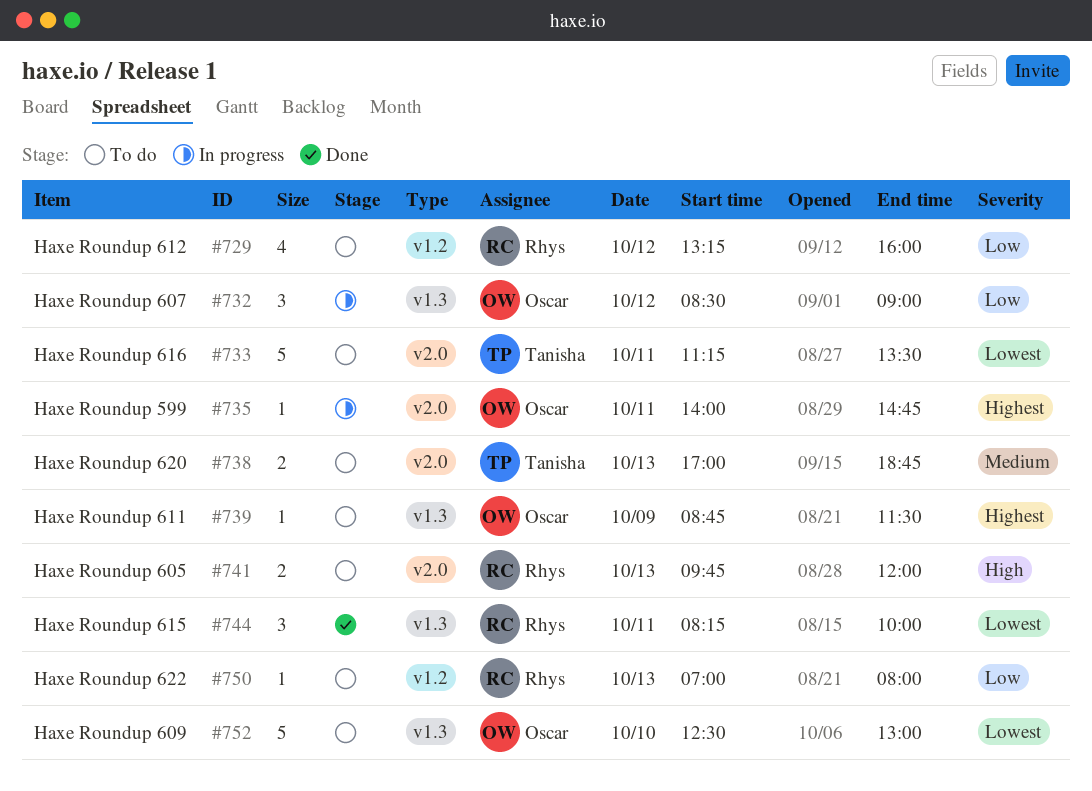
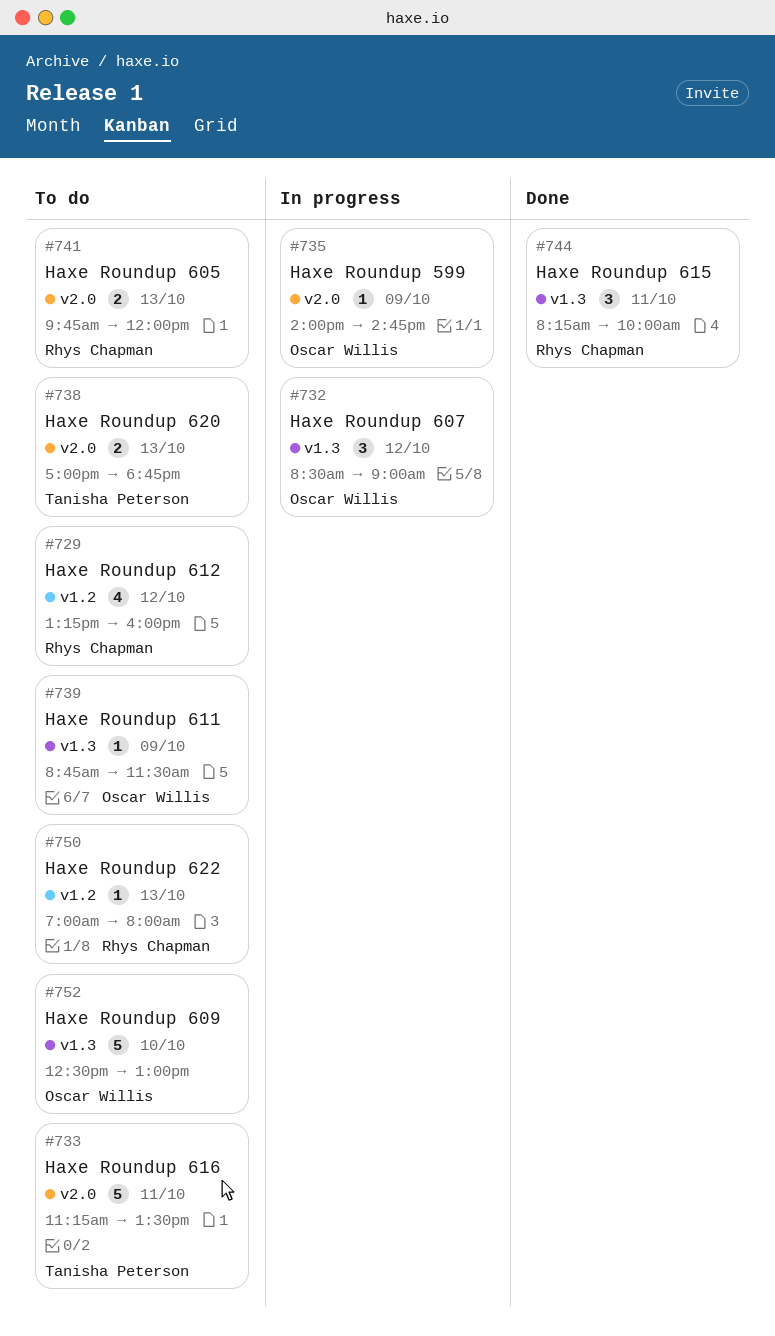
#735, day: Oct 11 -> Oct 9

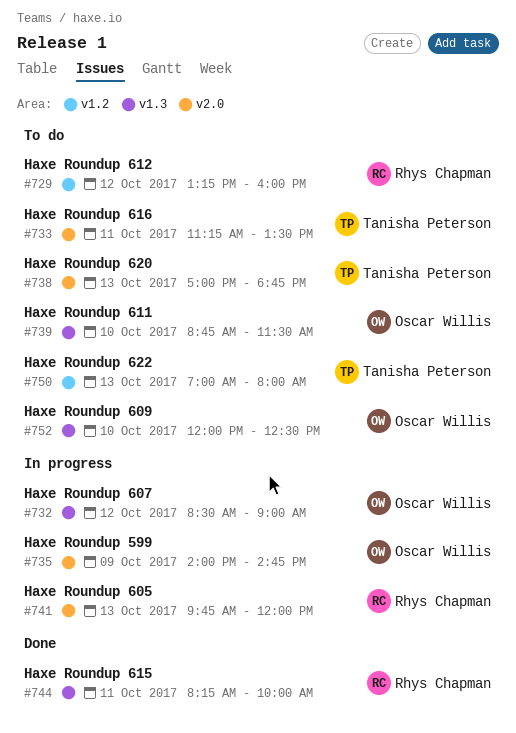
#739, day: Oct 9 -> Oct 10
#741, status: To do -> In progress
#750, owner: Rhys Chapman -> Tanisha Peterson
#752, begins: 12:30 -> 12:00
#752, ends: 13:00 -> 12:30

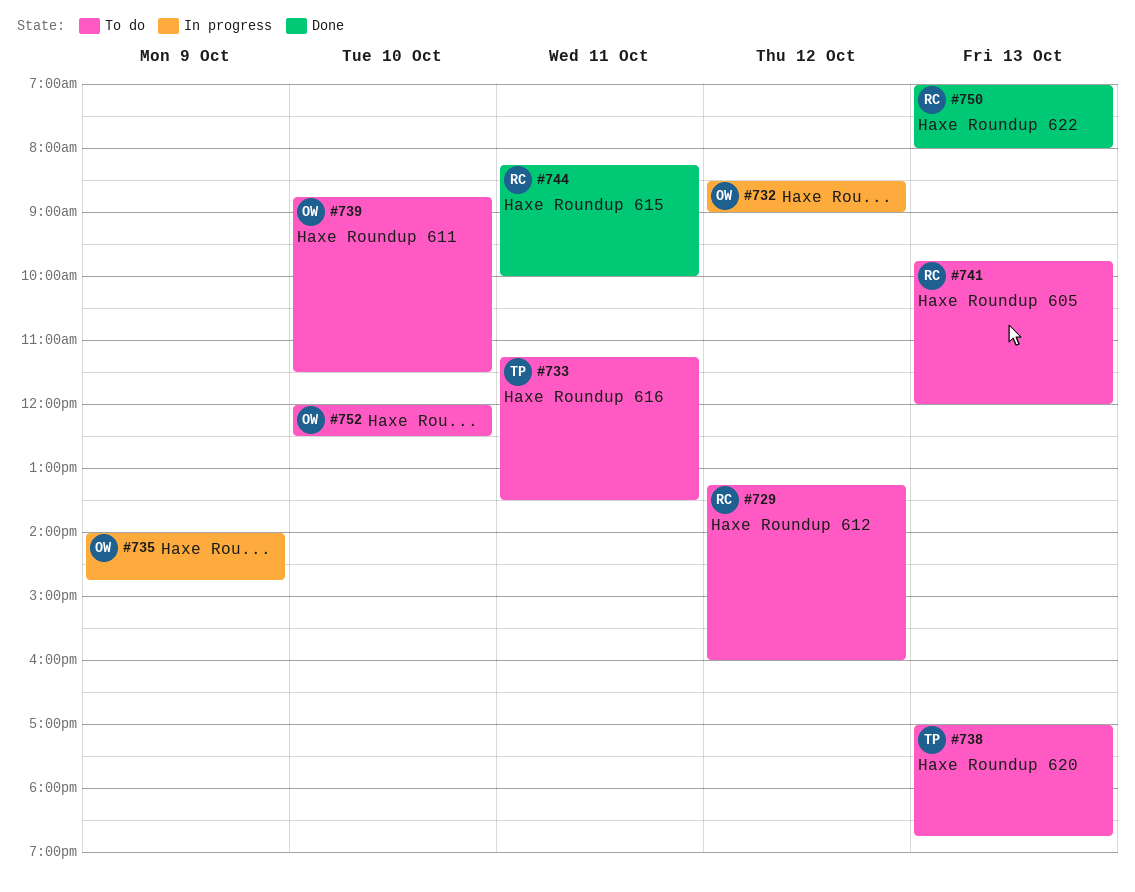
#741, status: In progress -> To do
#750, status: To do -> Done
#750, owner: Tanisha Peterson -> Rhys Chapman

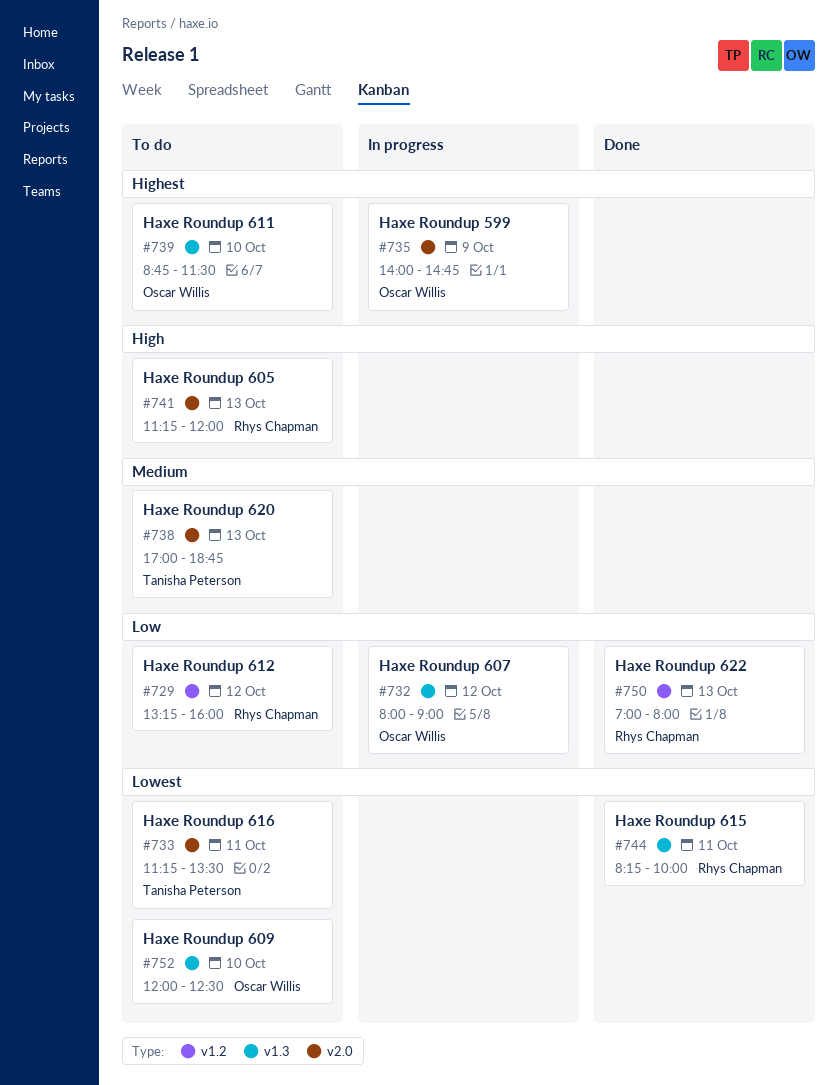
#732, begins: 08:30 -> 08:00
#741, begins: 09:45 -> 11:15

